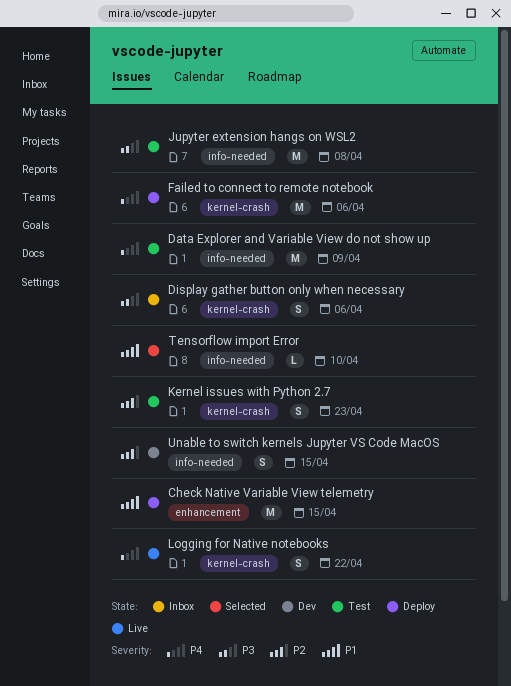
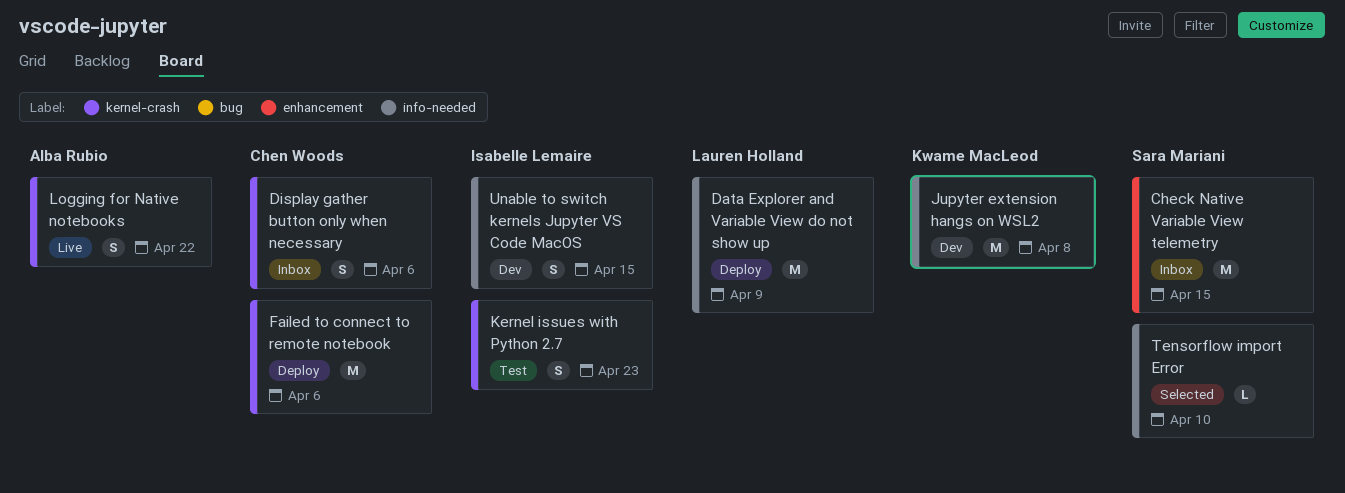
Check Native Variable View telemetry, status: Deploy -> Inbox
Data Explorer and Variable View do not show up, status: Test -> Deploy
Jupyter extension hangs on WSL2, status: Test -> Dev

